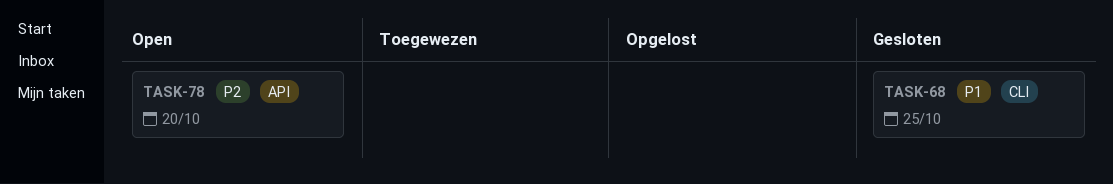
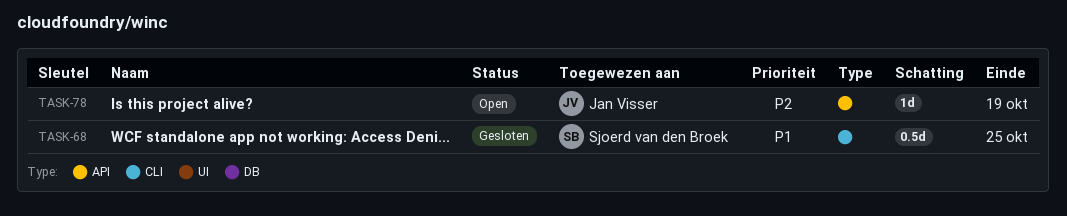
TASK-78, due: Oct 20 -> Oct 19

